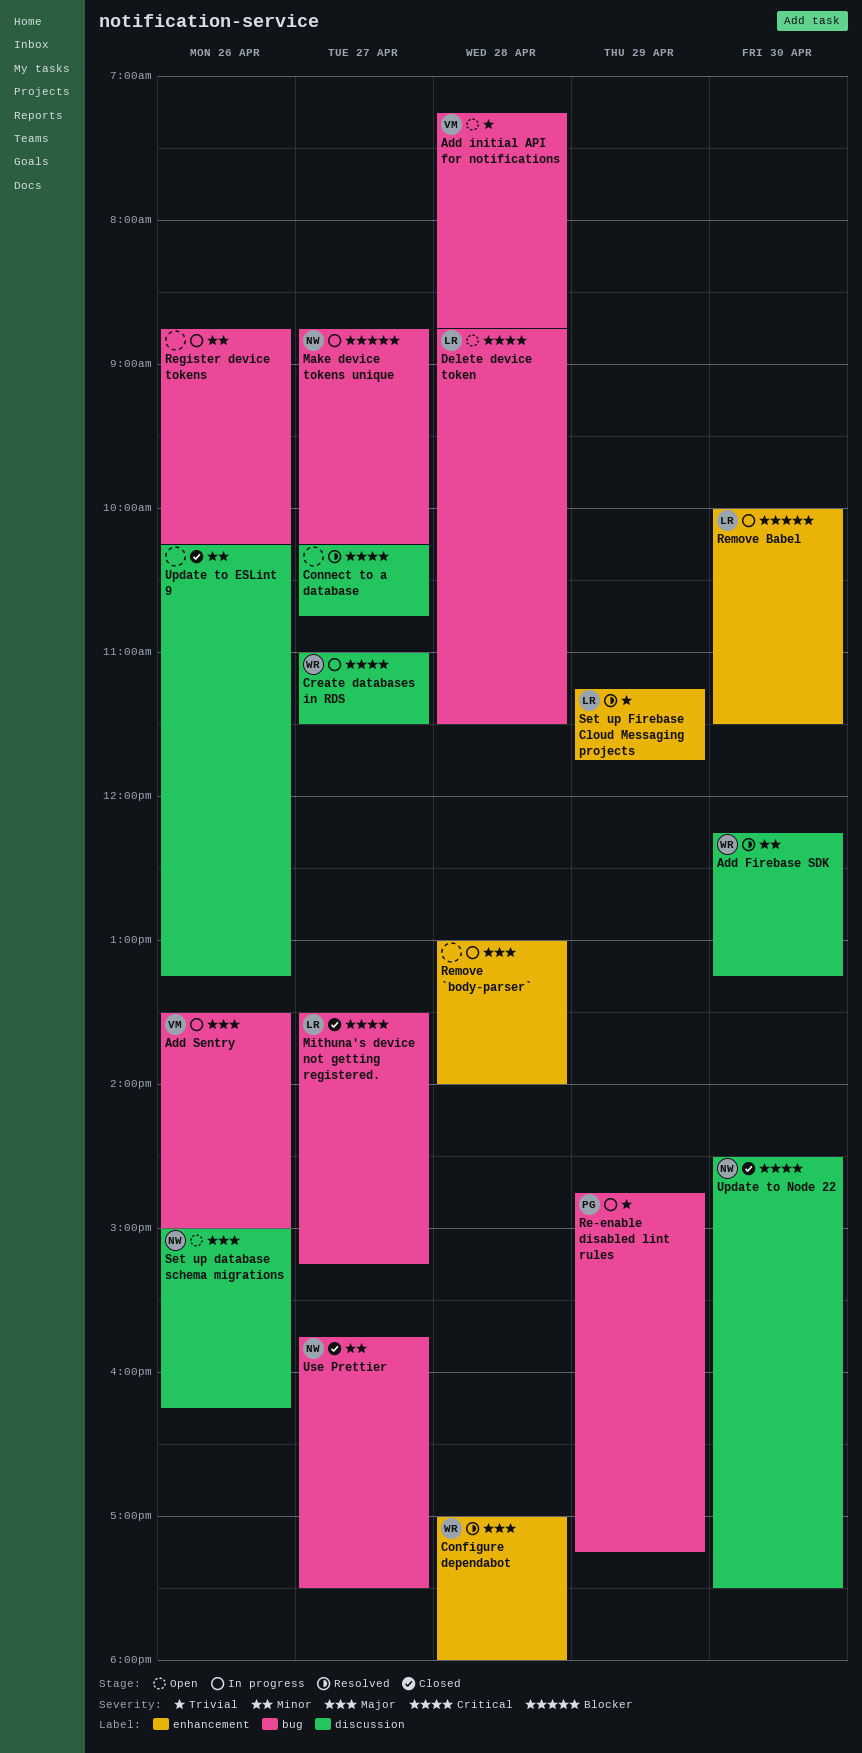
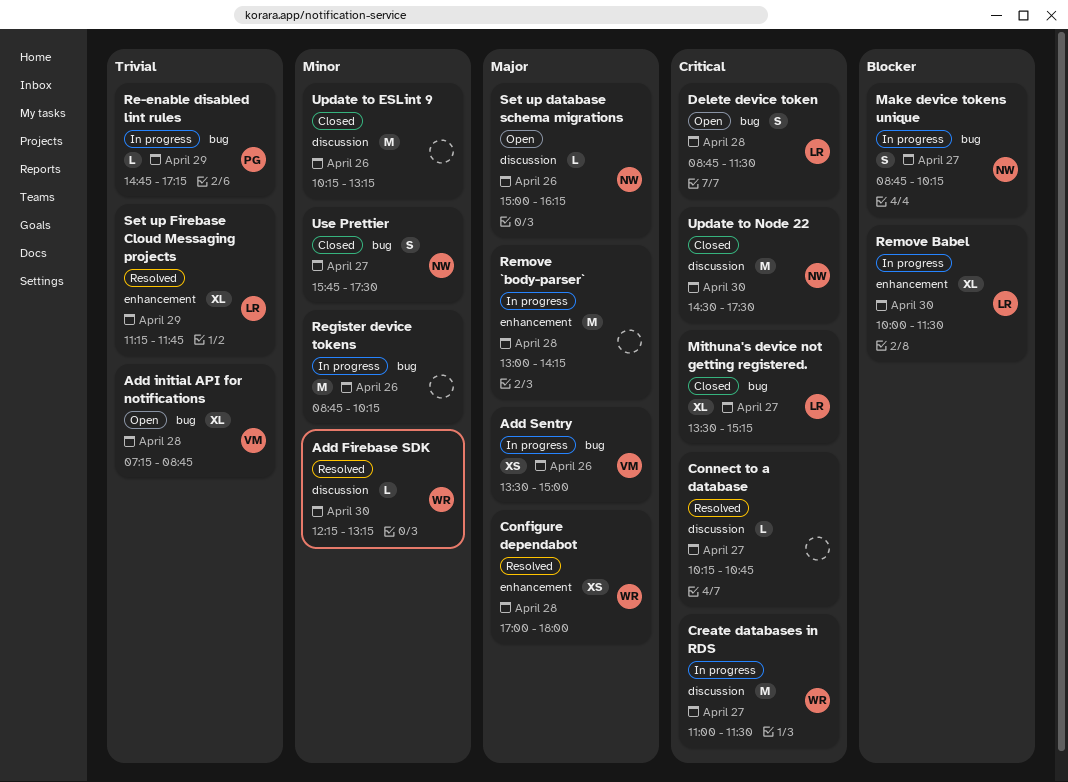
Remove `body-parser`, ends: 14:00 -> 14:15

